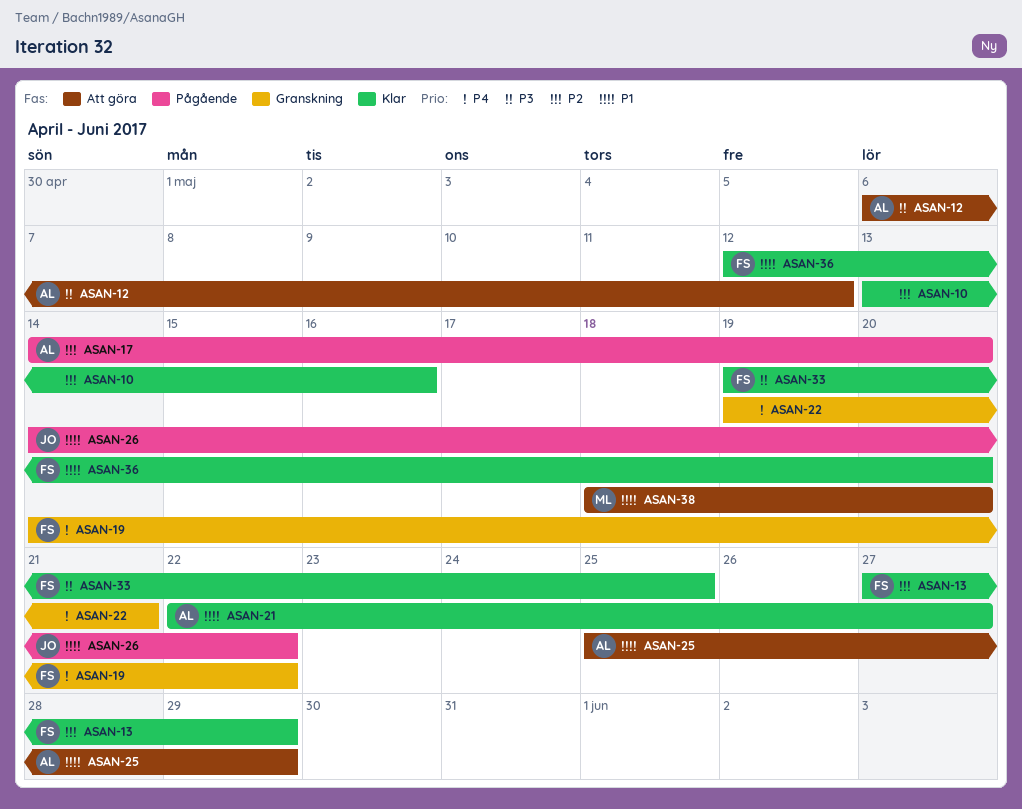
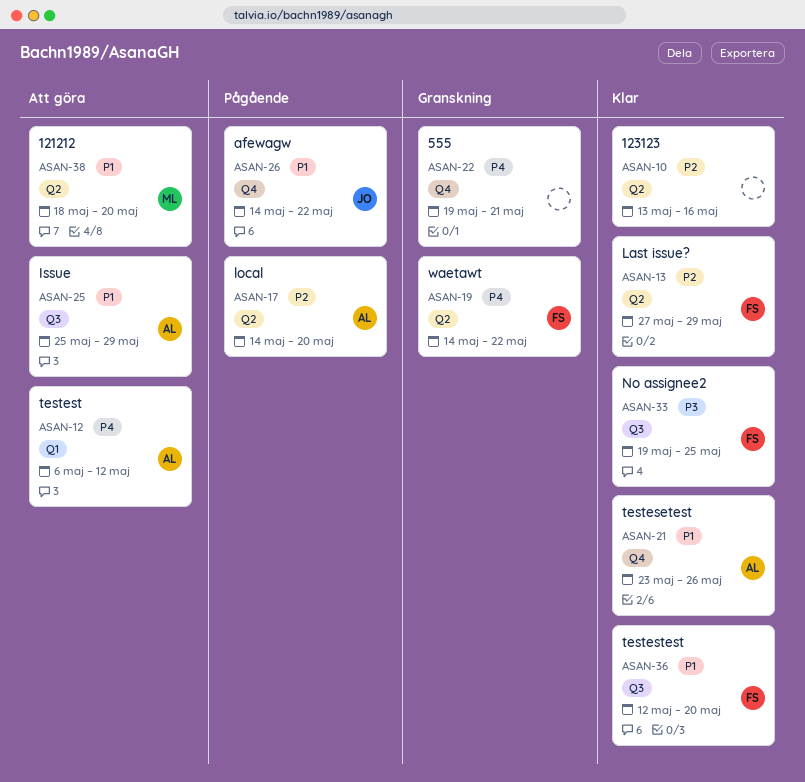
ASAN-12, priority: P3 -> P4
ASAN-21, start: May 22 -> May 23
ASAN-21, due: May 27 -> May 26

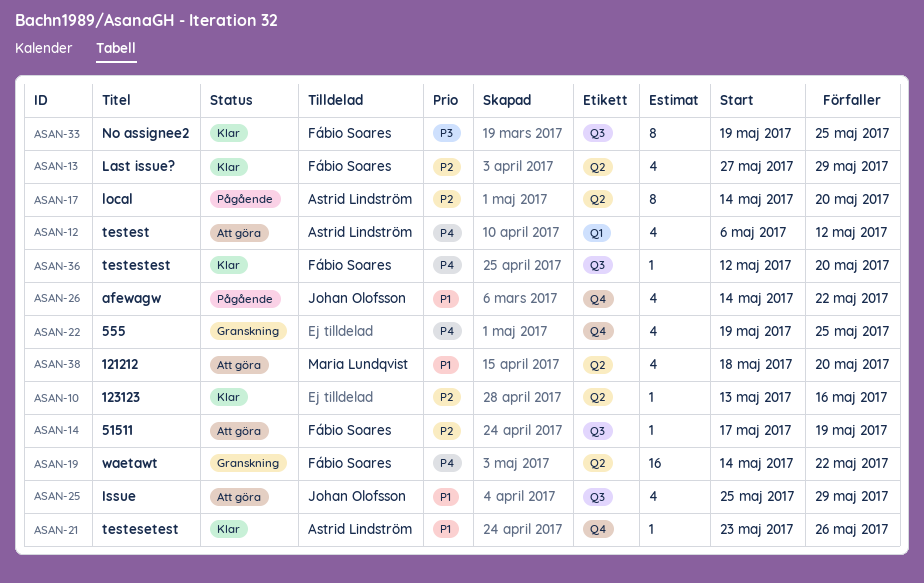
ASAN-14: none -> present
ASAN-22, due: May 21 -> May 25
ASAN-25, owner: Astrid Lindström -> Johan Olofsson
ASAN-36, priority: P1 -> P4

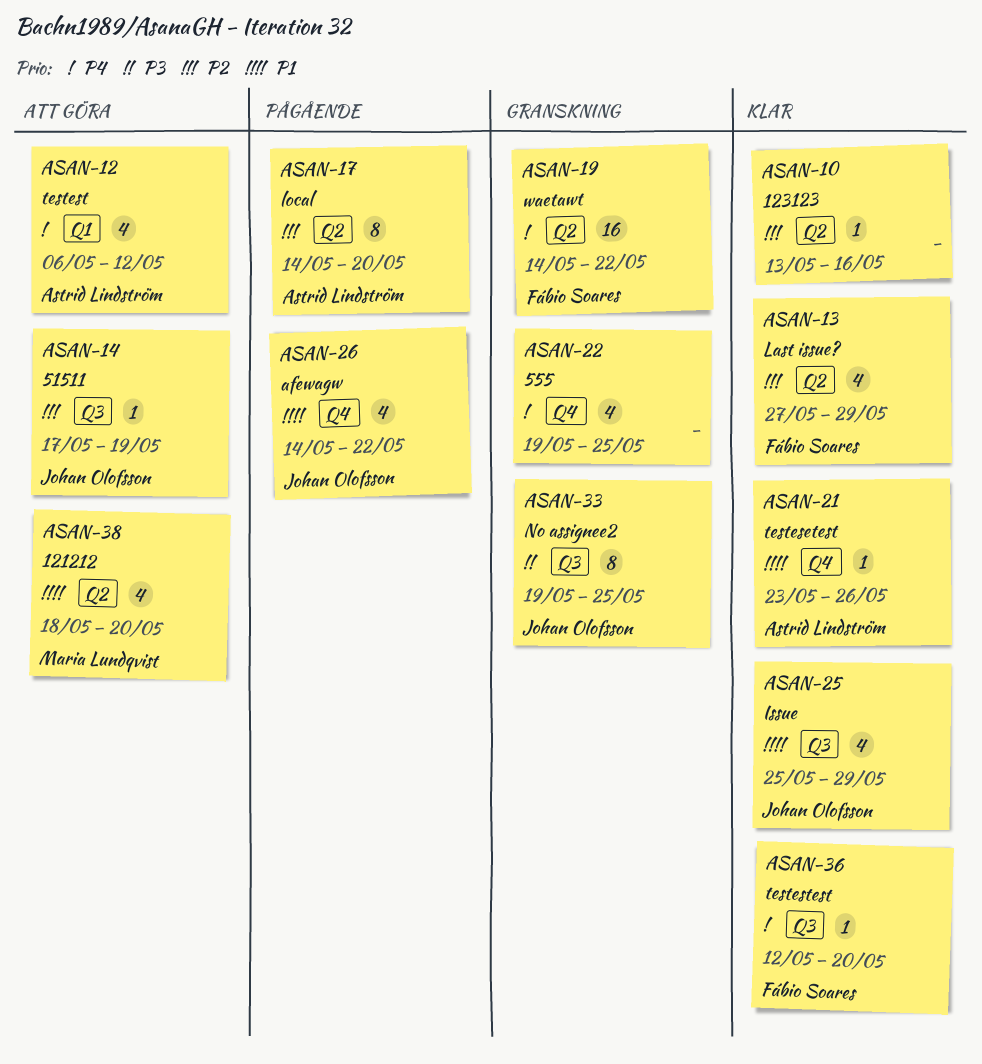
ASAN-14, owner: Fábio Soares -> Johan Olofsson
ASAN-25, status: Att göra -> Klar
ASAN-33, status: Klar -> Granskning
ASAN-33, owner: Fábio Soares -> Johan Olofsson

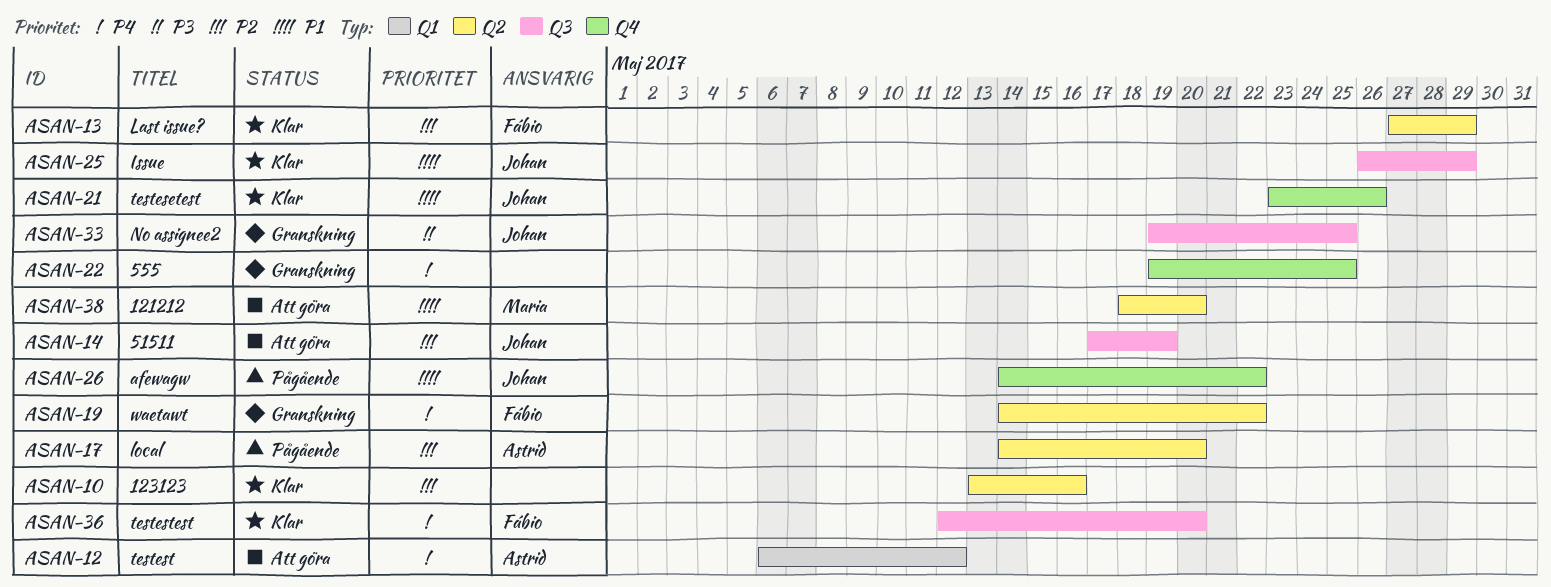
ASAN-21, owner: Astrid Lindström -> Johan Olofsson
ASAN-25, start: May 25 -> May 26

